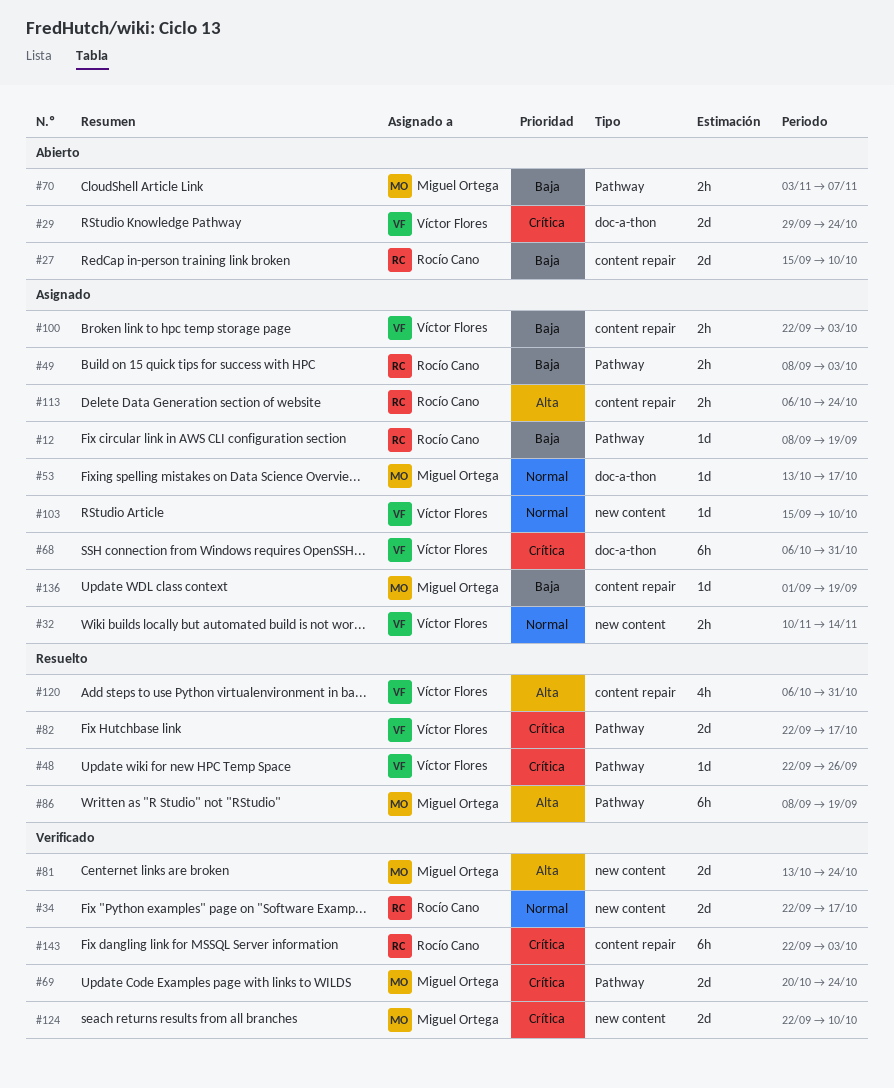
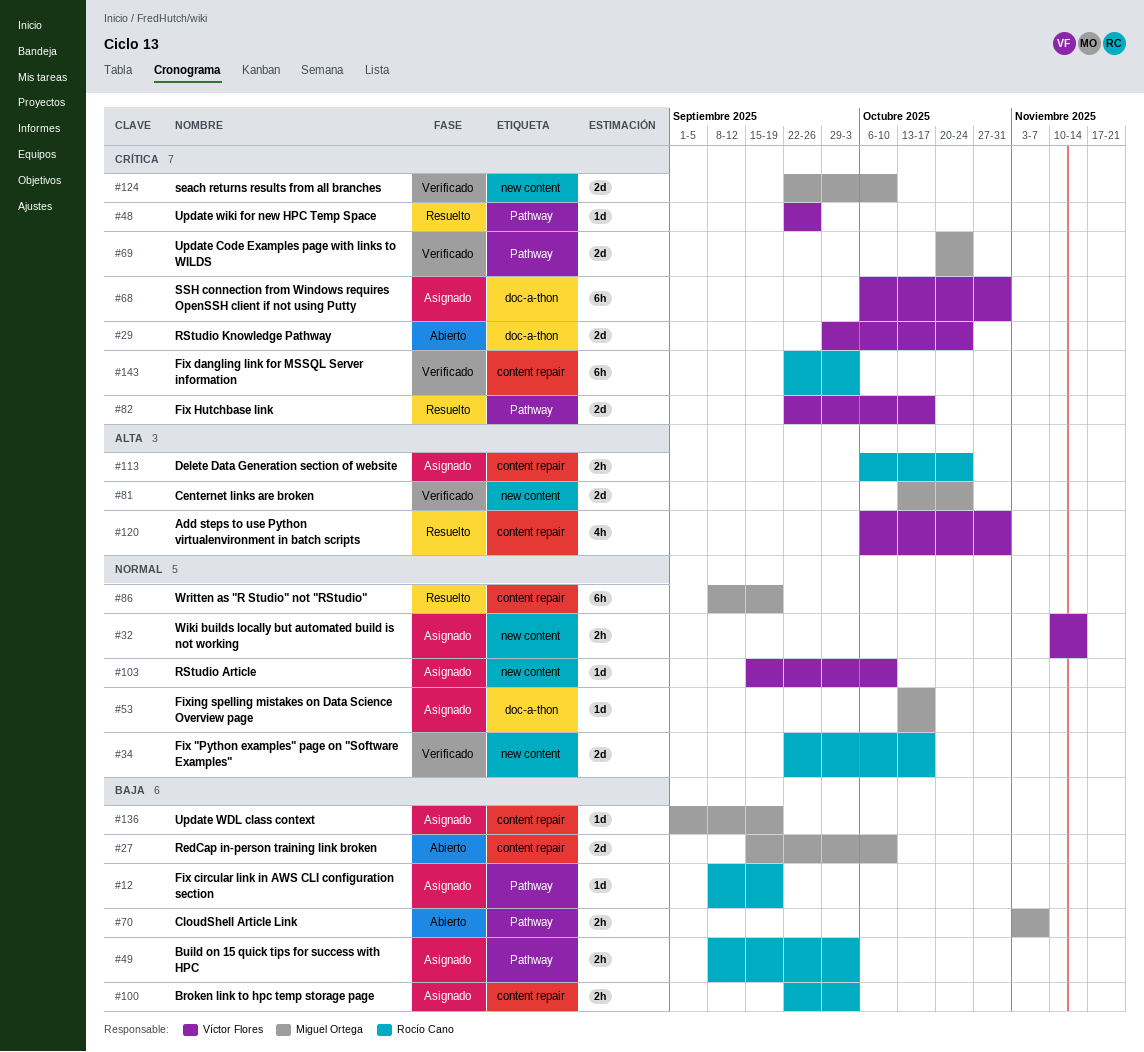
#27, owner: Rocío Cano -> Miguel Ortega
#86, priority: Alta -> Normal
#86, label: Pathway -> content repair
#100, owner: Víctor Flores -> Rocío Cano

